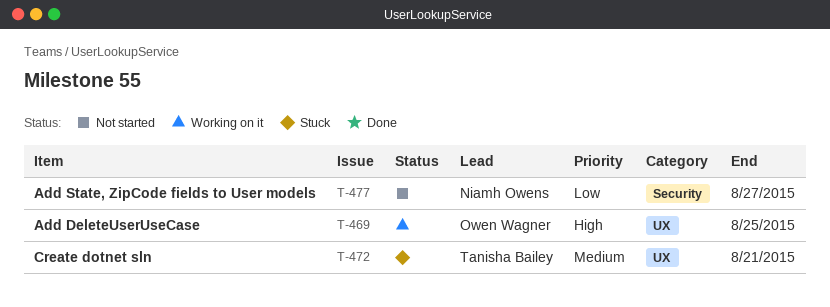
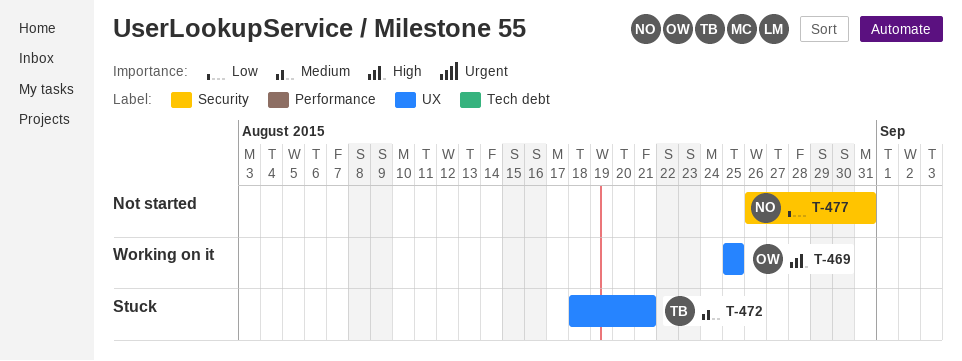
T-477, due: Aug 27 -> Aug 31

